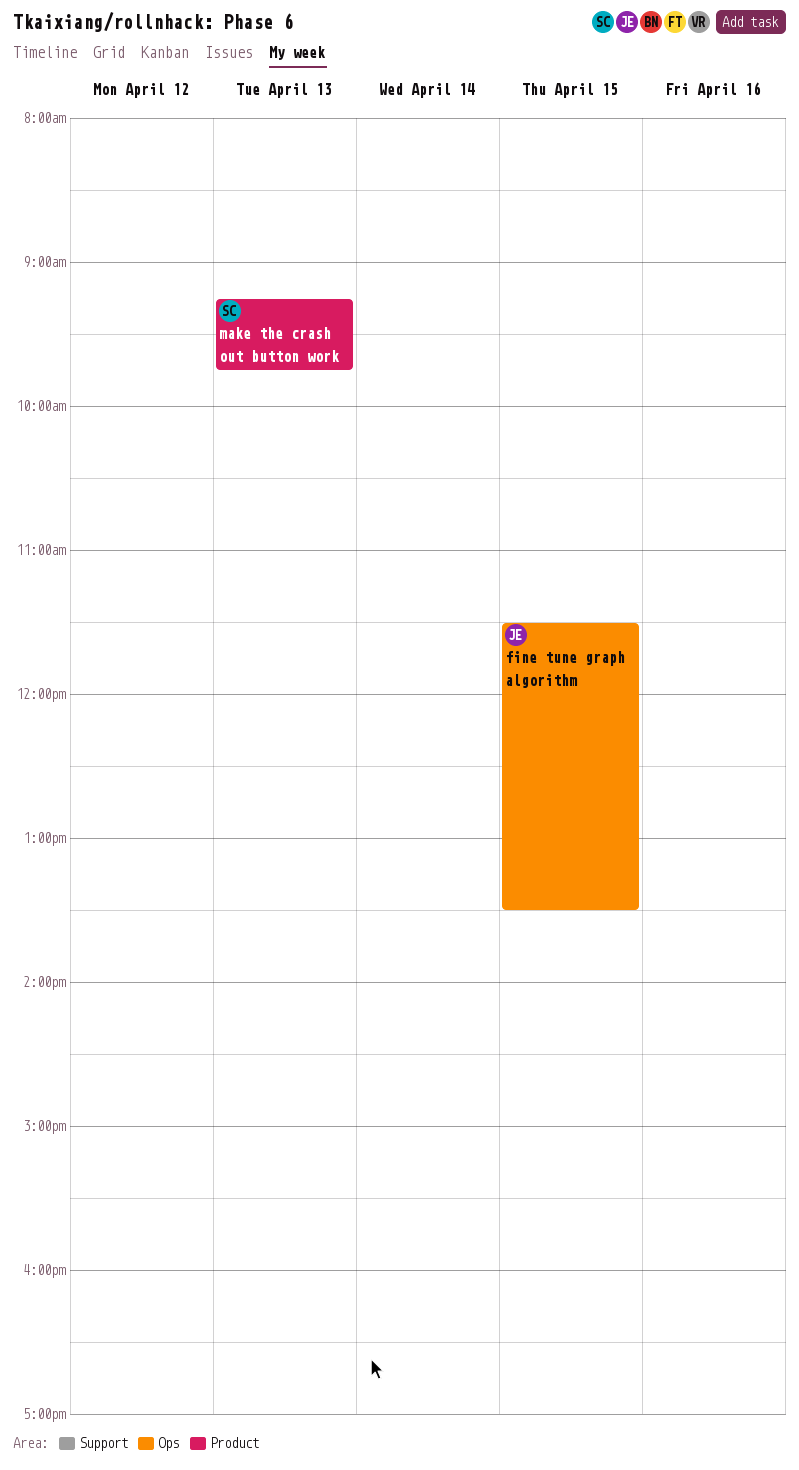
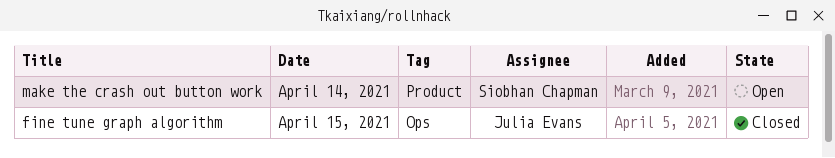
make the crash out button work, day: Apr 13 -> Apr 14

